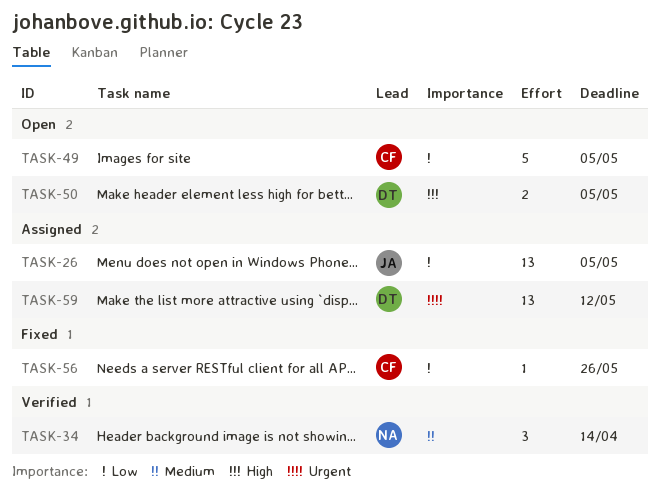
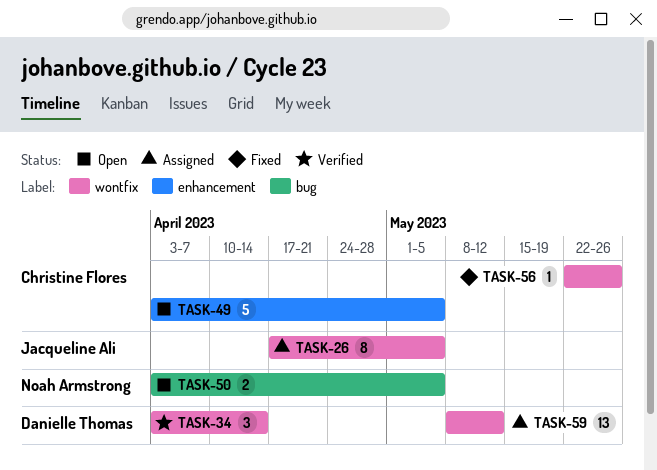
TASK-26, estimate: 13 -> 8
TASK-34, owner: Noah Armstrong -> Danielle Thomas
TASK-50, owner: Danielle Thomas -> Noah Armstrong

